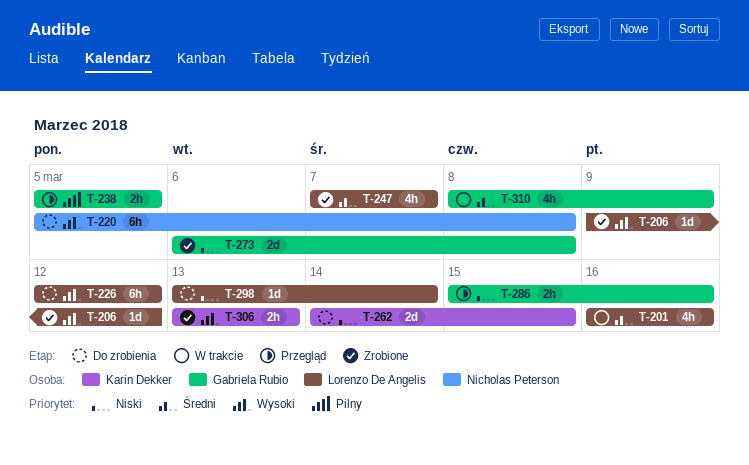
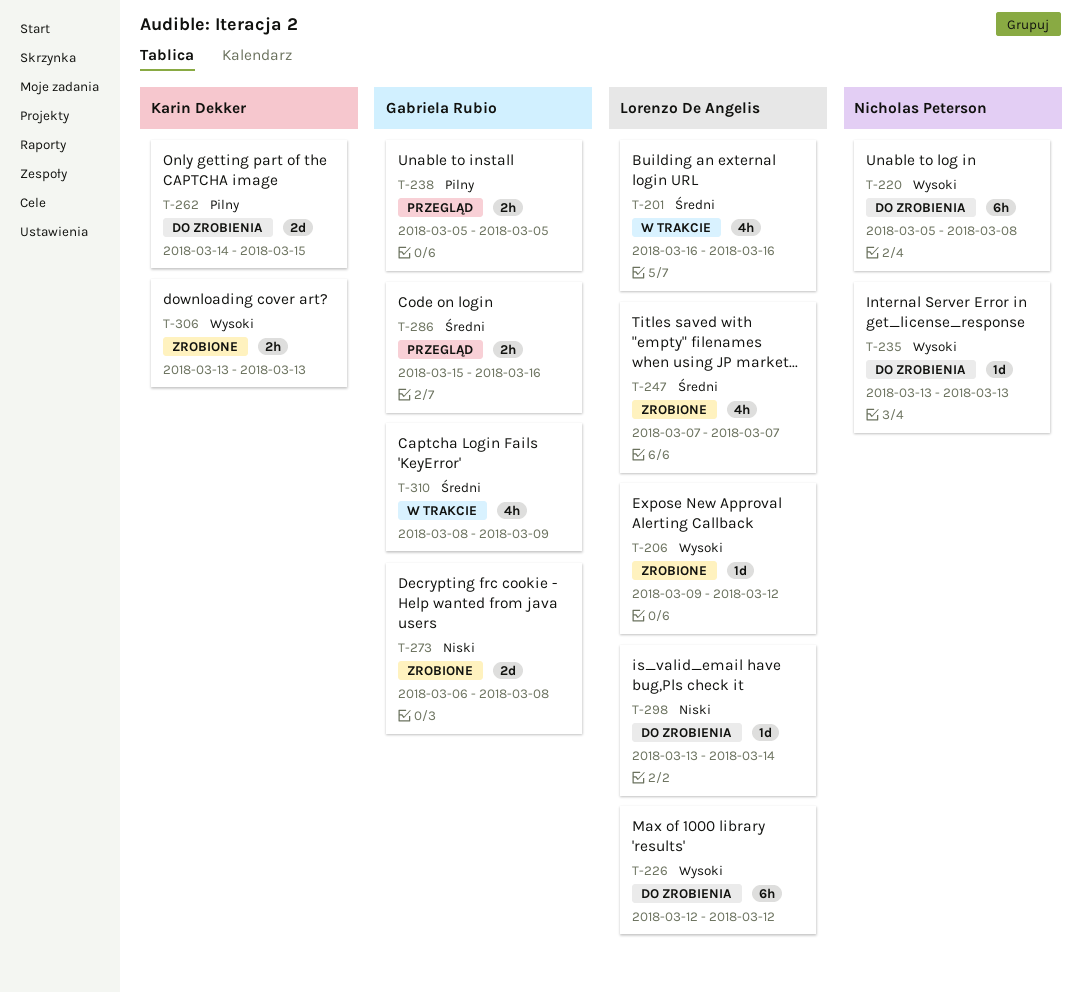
T-235: none -> present
T-262, priority: Niski -> Pilny
T-286, priority: Niski -> Średni

